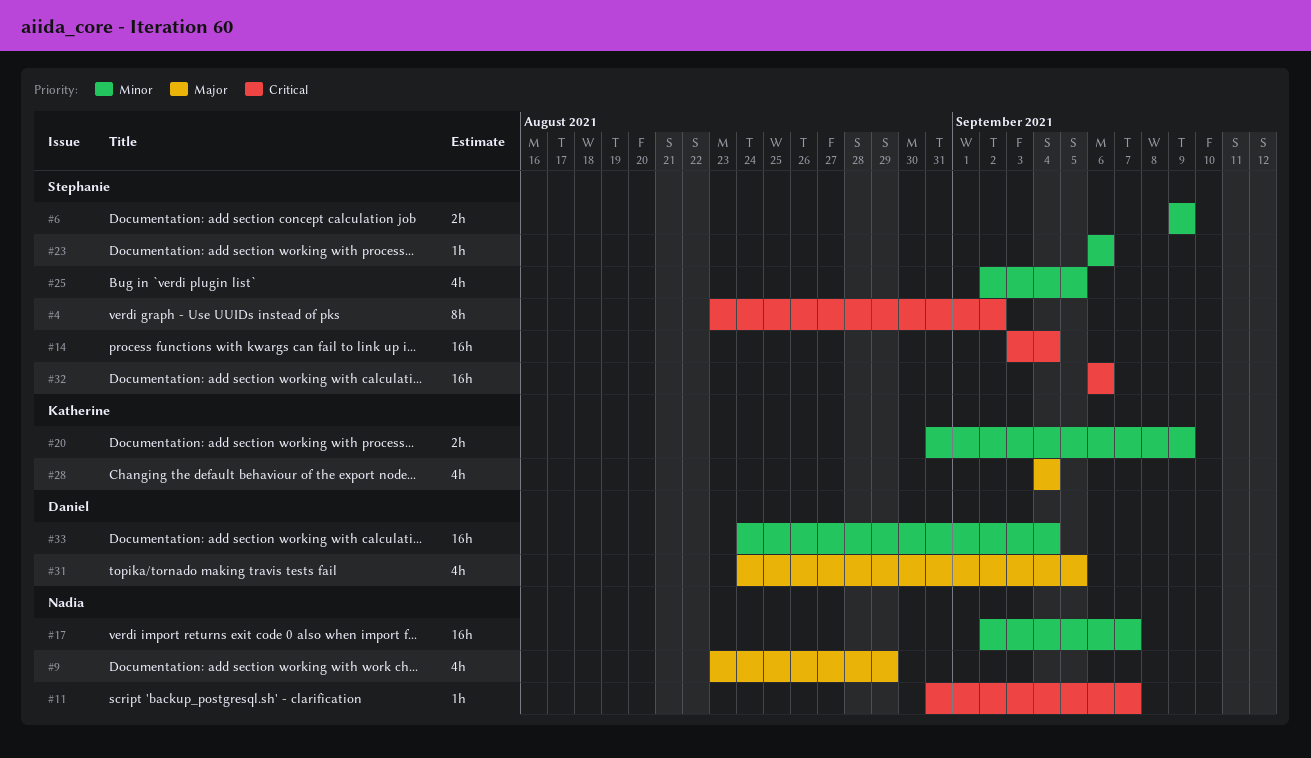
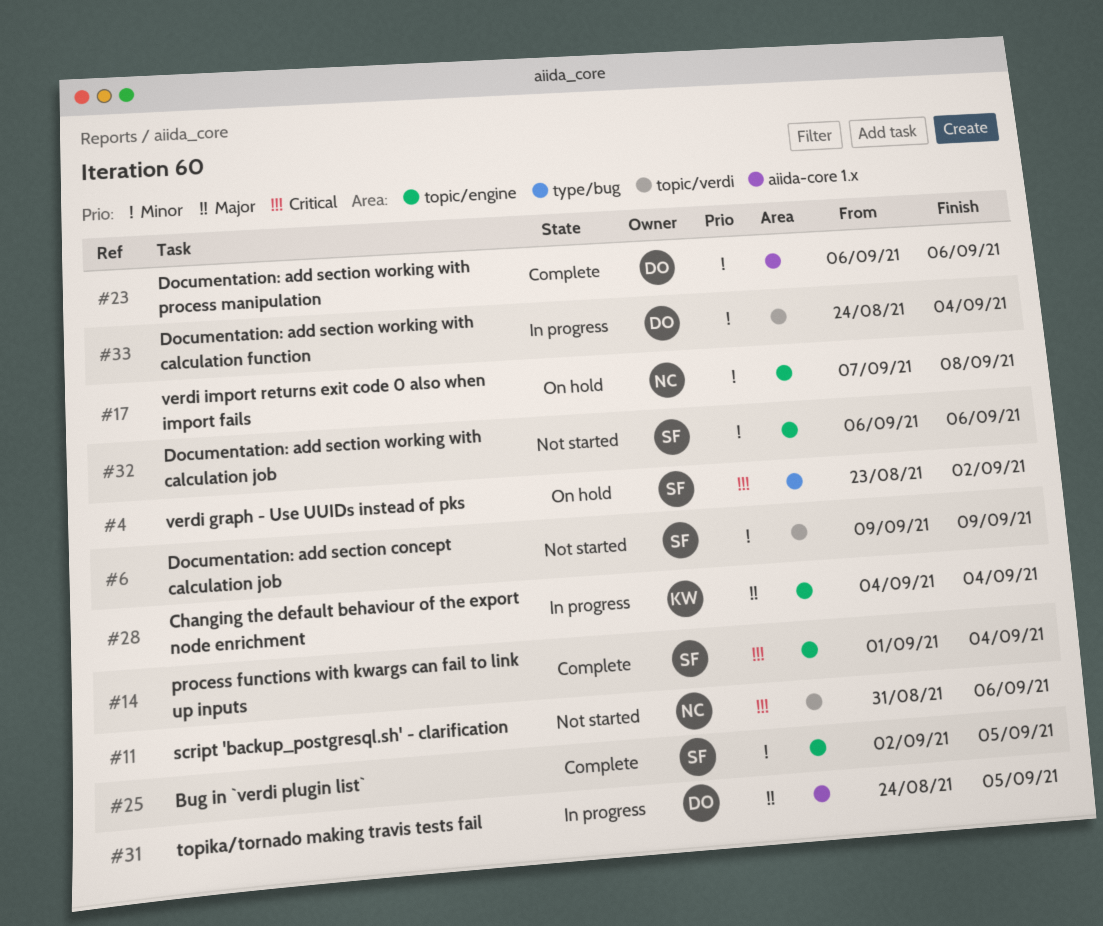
#9: present -> none
#11, due: Sep 7 -> Sep 6
#14, start: Sep 3 -> Sep 1
#17, start: Sep 2 -> Sep 7
#17, due: Sep 7 -> Sep 8
#20: present -> none
#23, owner: Stephanie -> Daniel
#32, priority: Critical -> Minor

